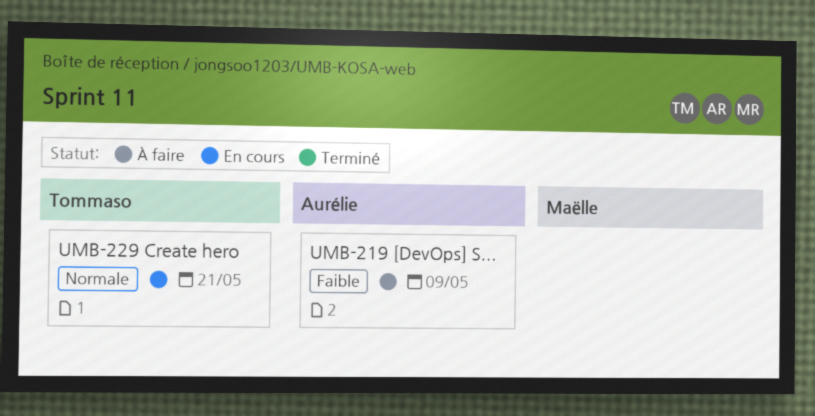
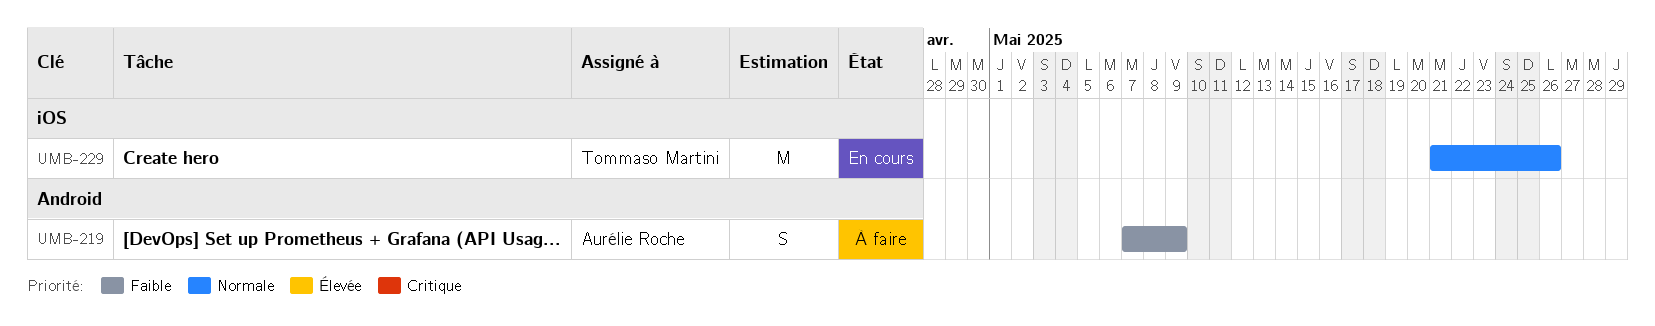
UMB-229, due: May 21 -> May 26

